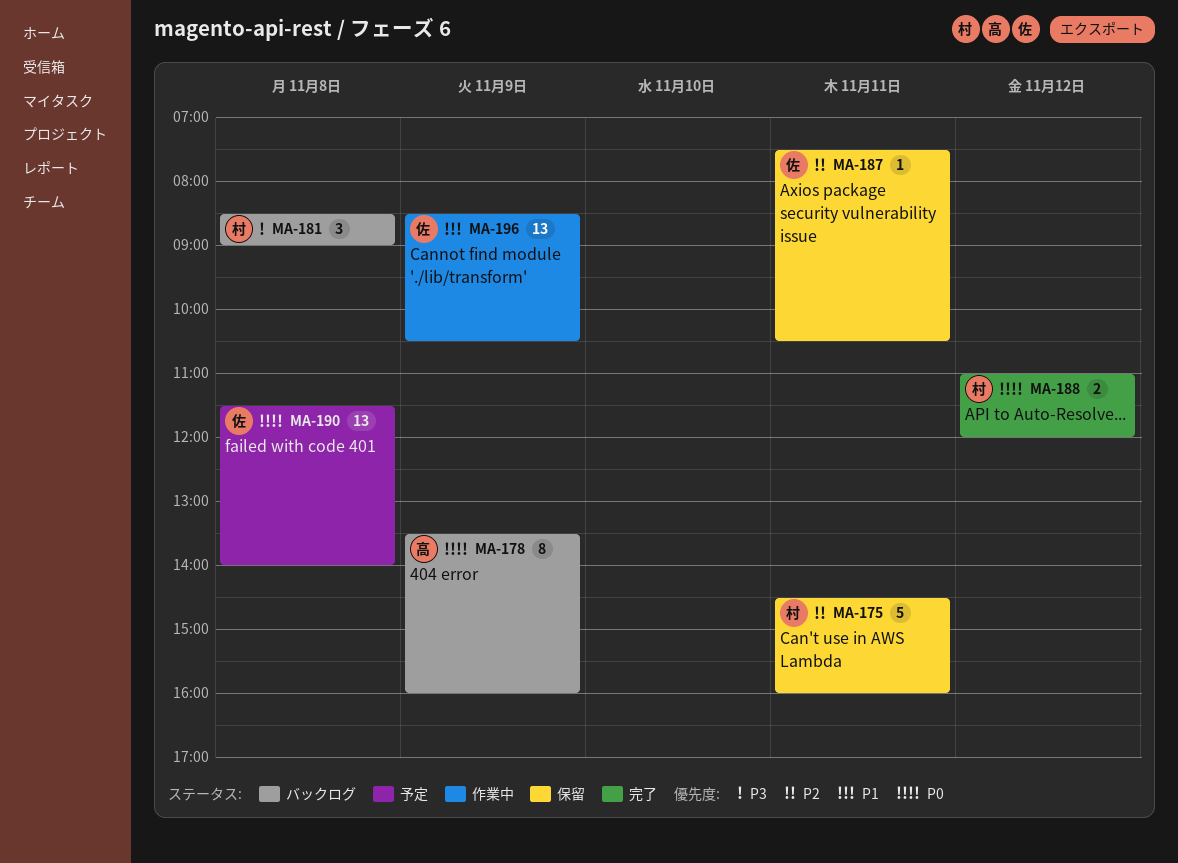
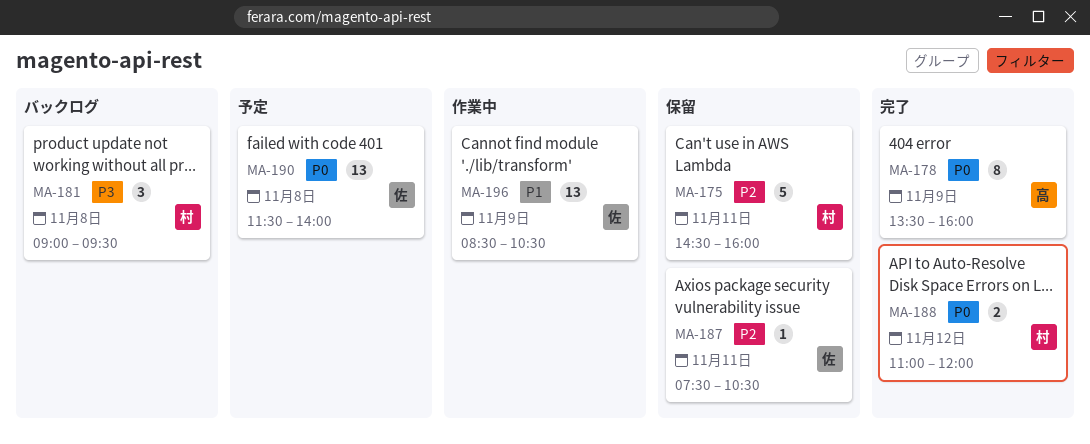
MA-178, status: バックログ -> 完了
MA-181, begins: 08:30 -> 09:00
MA-181, ends: 09:00 -> 09:30

